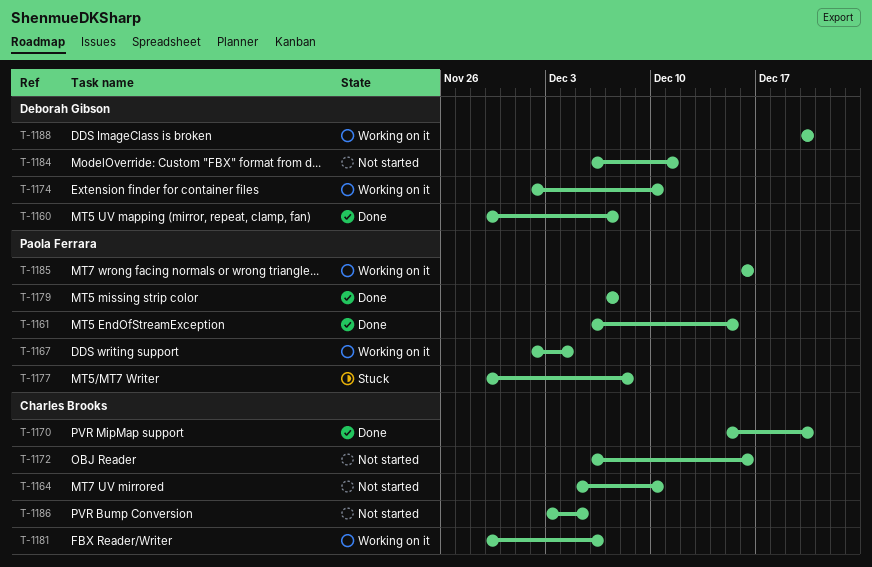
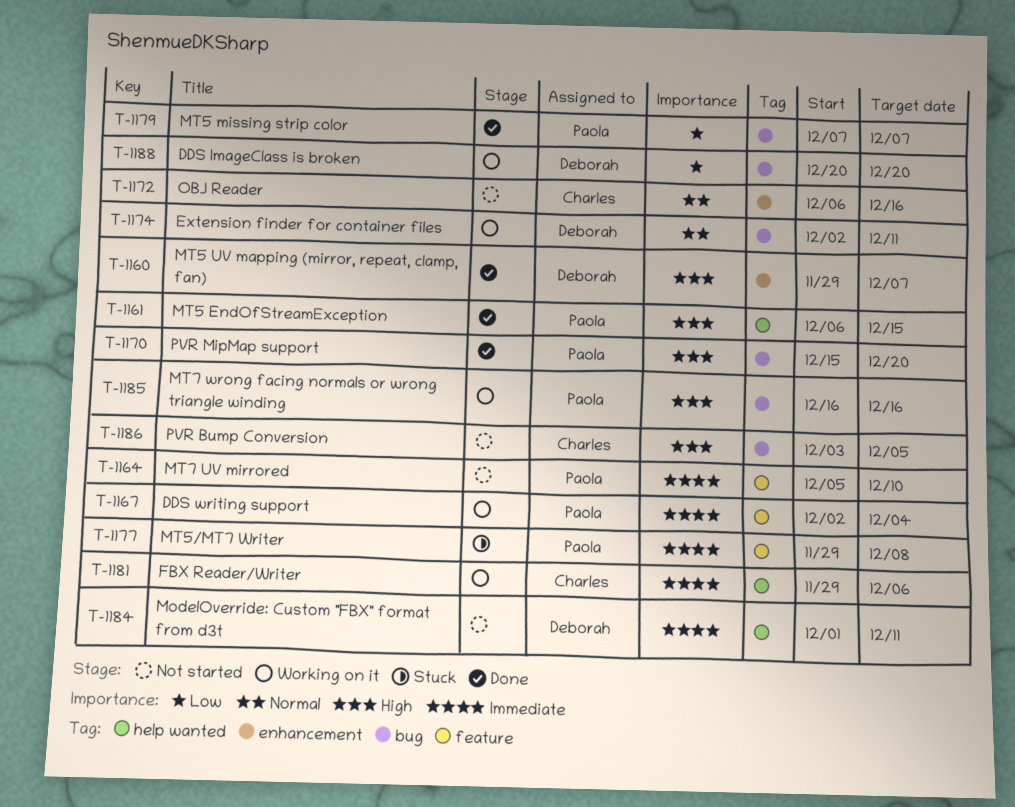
T-1164, owner: Charles Brooks -> Paola Ferrara
T-1170, owner: Charles Brooks -> Paola Ferrara
T-1174, due: Dec 10 -> Dec 11
T-1184, start: Dec 6 -> Dec 1

